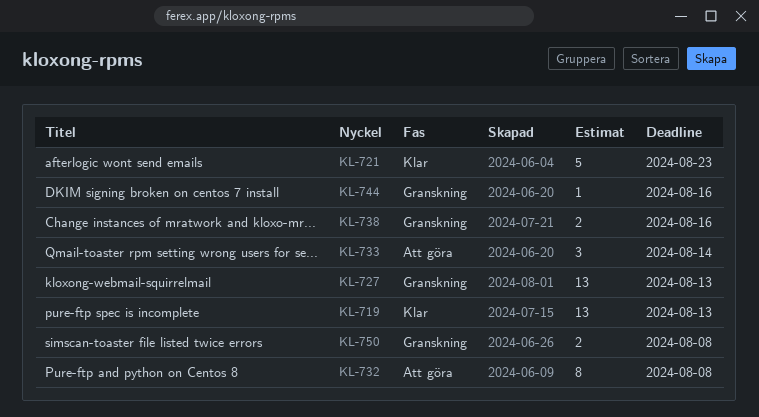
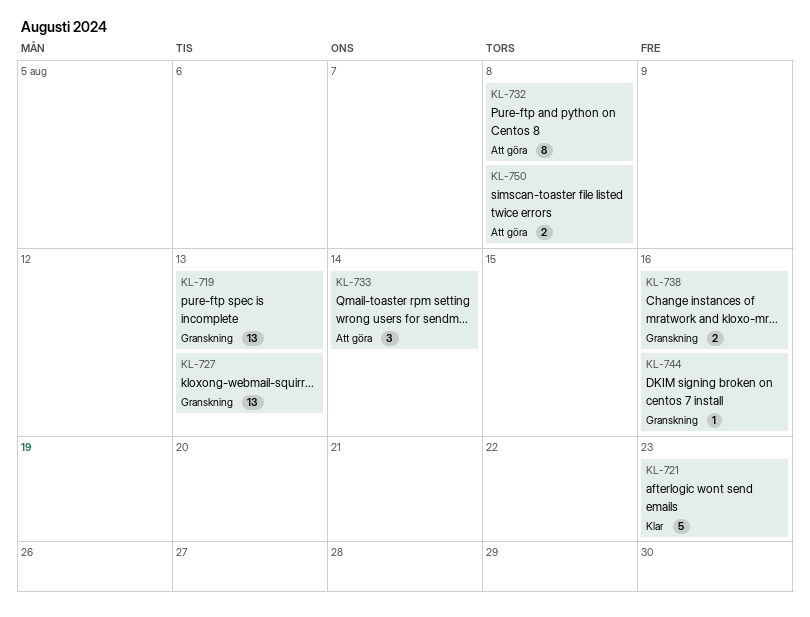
KL-719, status: Klar -> Granskning
KL-750, status: Granskning -> Att göra

